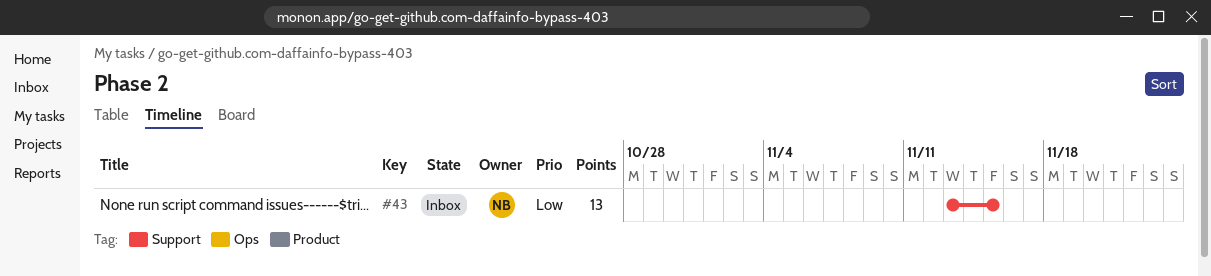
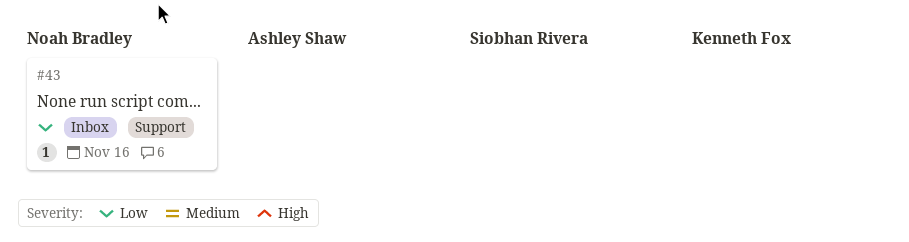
#43, estimate: 13 -> 1
#43, due: Nov 15 -> Nov 16

